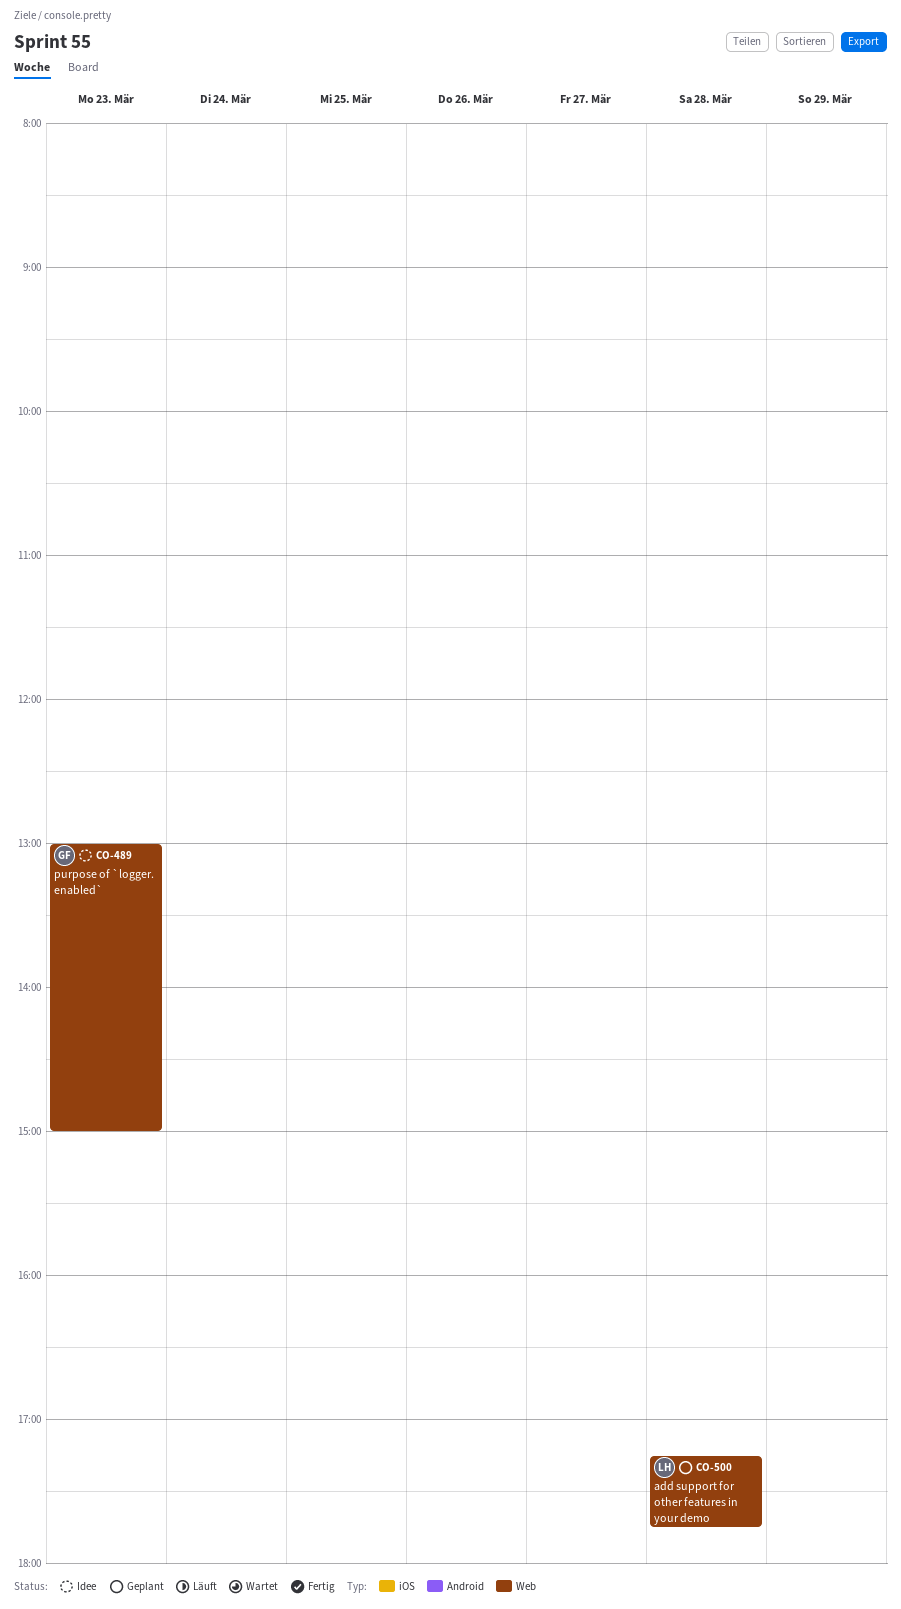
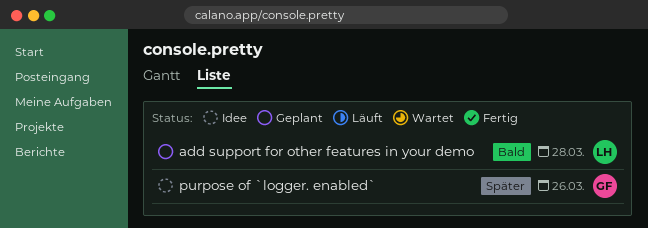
purpose of `logger. enabled`, day: Mar 23 -> Mar 26

